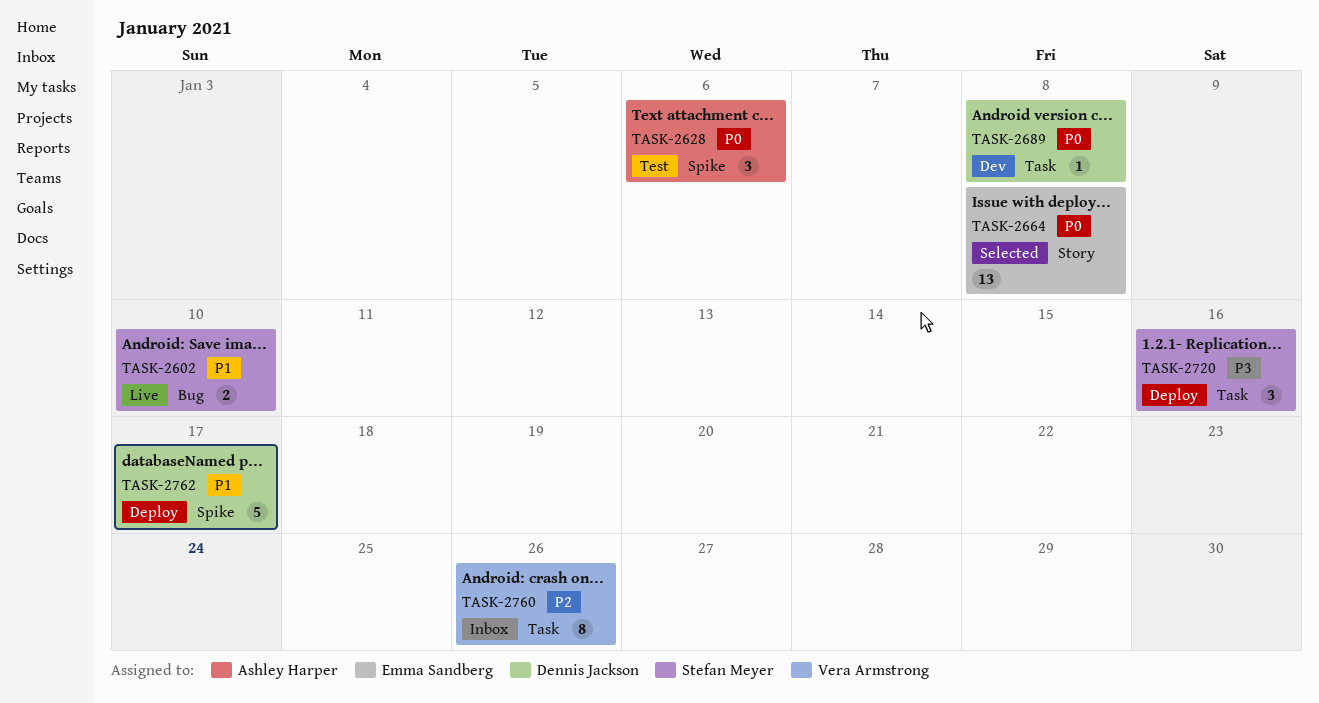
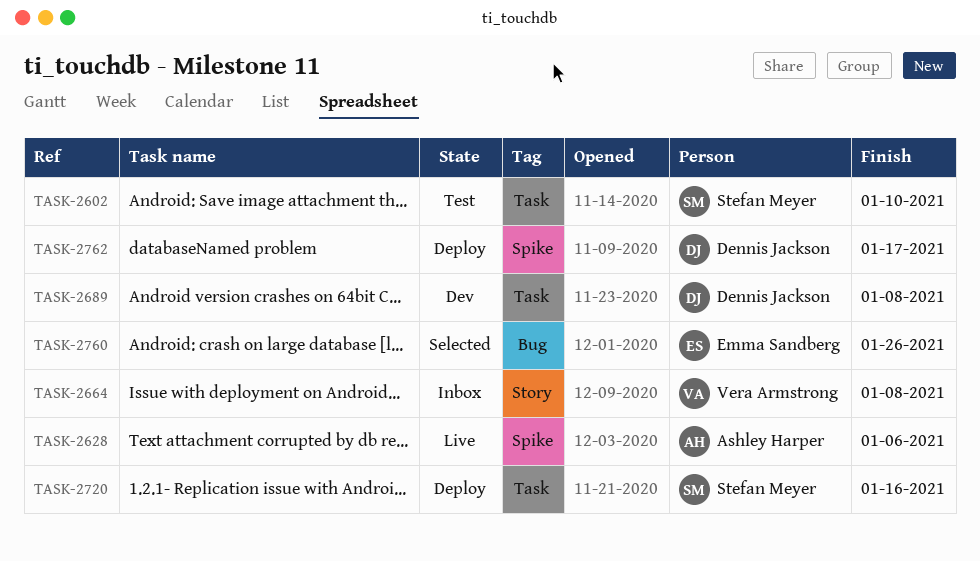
TASK-2602, status: Live -> Test
TASK-2602, label: Bug -> Task
TASK-2628, status: Test -> Live
TASK-2664, status: Selected -> Inbox
TASK-2664, owner: Emma Sandberg -> Vera Armstrong
TASK-2760, status: Inbox -> Selected
TASK-2760, owner: Vera Armstrong -> Emma Sandberg
TASK-2760, label: Task -> Bug

